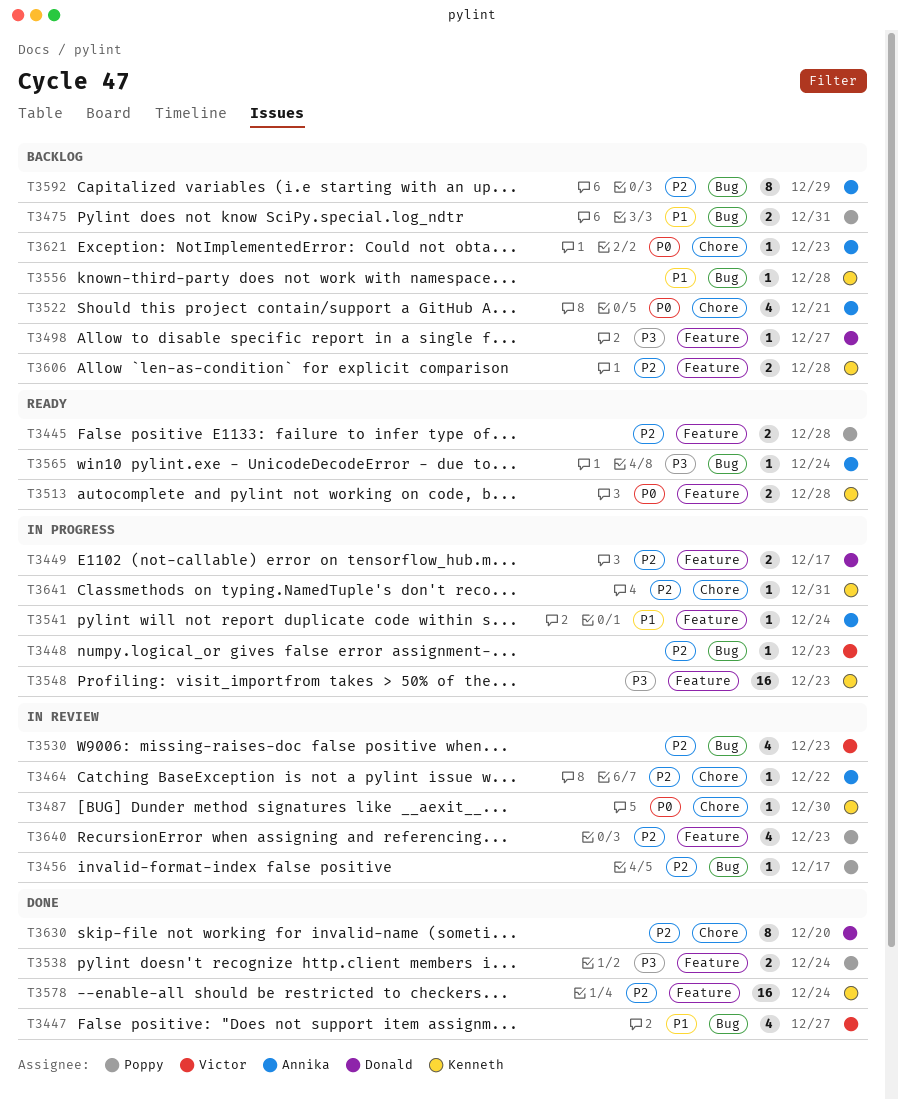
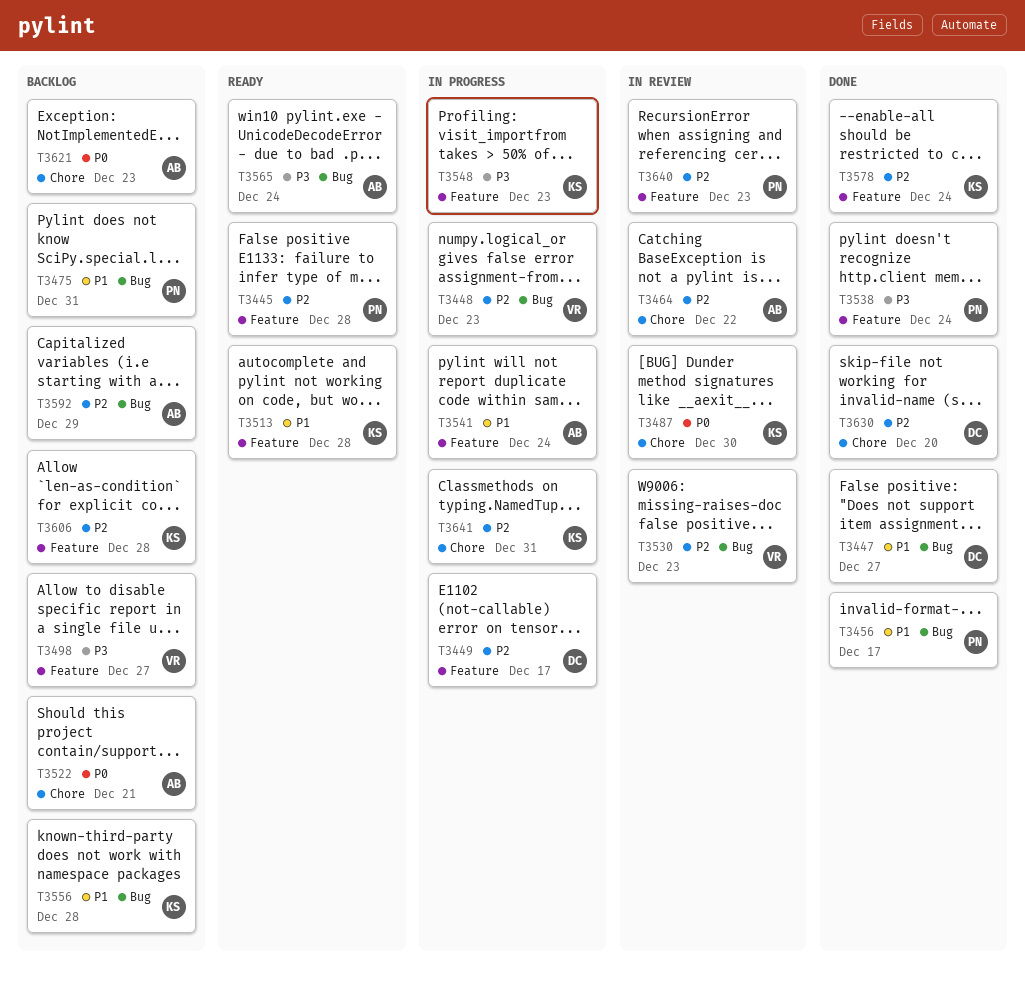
T3447, owner: Victor -> Donald
T3456, status: In review -> Done
T3456, priority: P2 -> P1
T3498, owner: Donald -> Victor
T3513, priority: P0 -> P1

